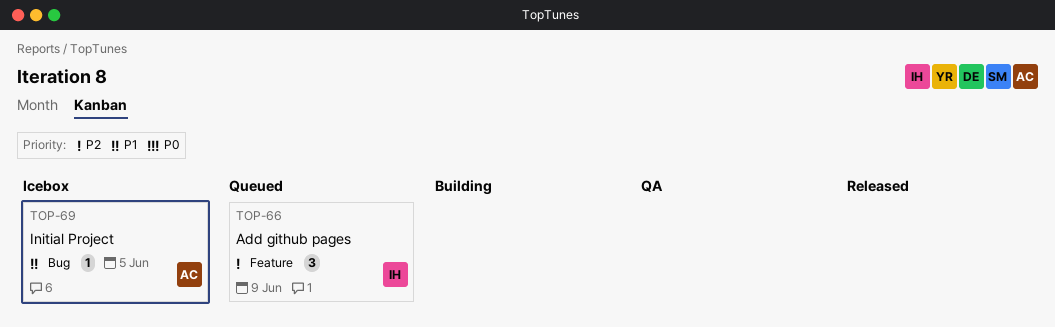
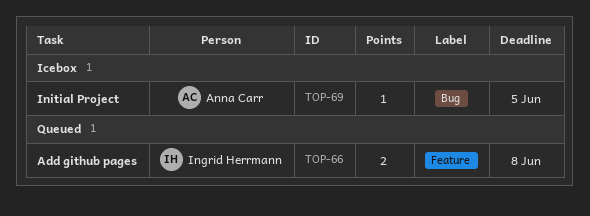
TOP-66, estimate: 3 -> 2
TOP-66, due: Jun 9 -> Jun 8

